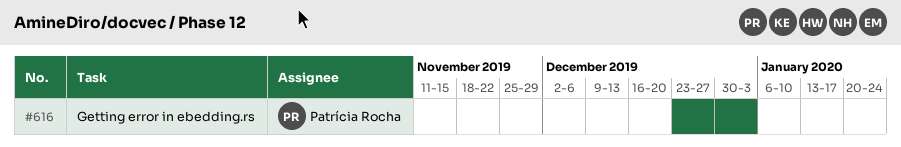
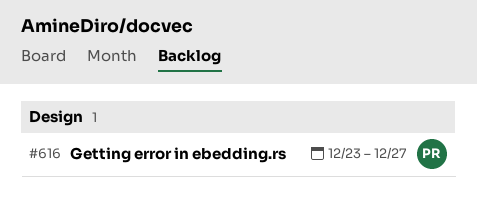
#616, due: Jan 3 -> Dec 27

